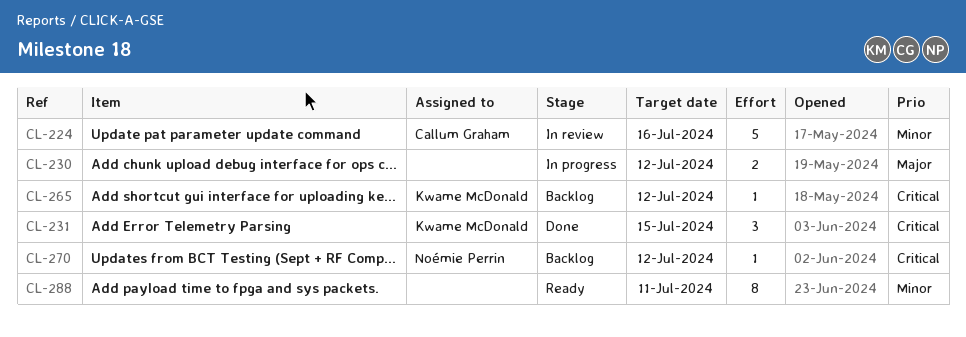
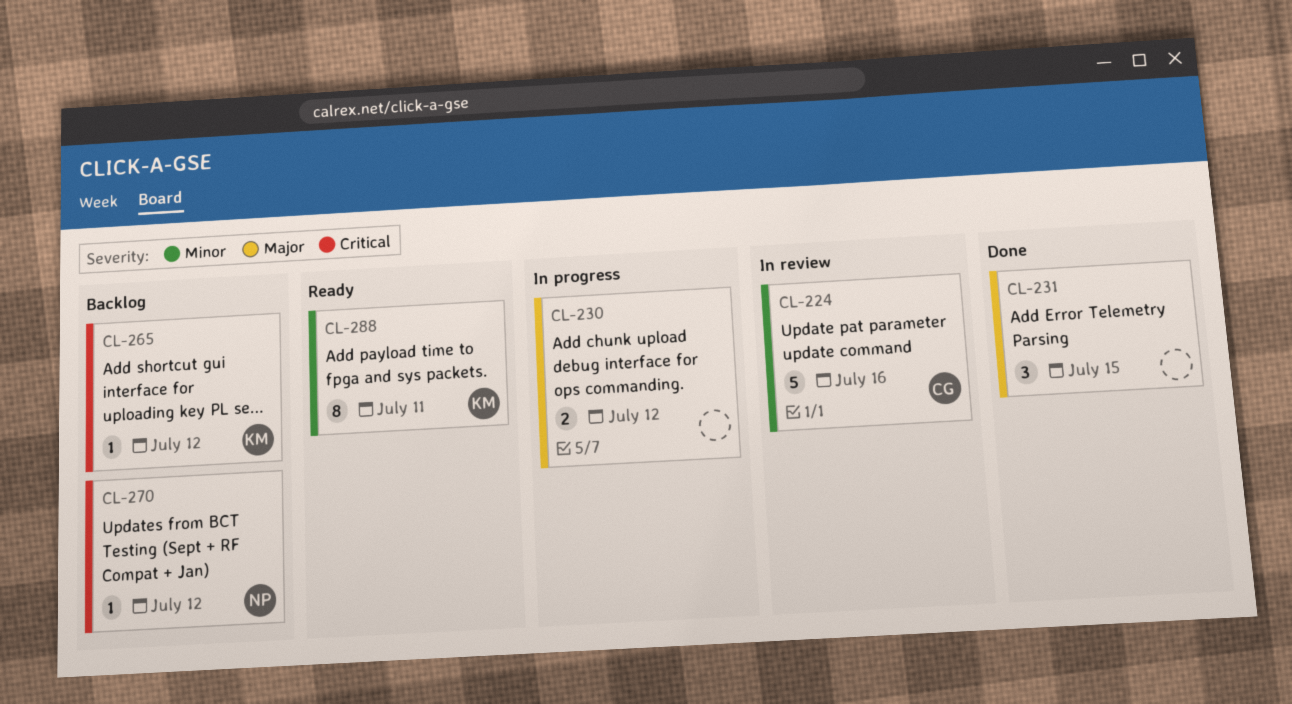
CL-231, owner: Kwame McDonald -> none
CL-231, priority: Critical -> Major
CL-288, owner: none -> Kwame McDonald

